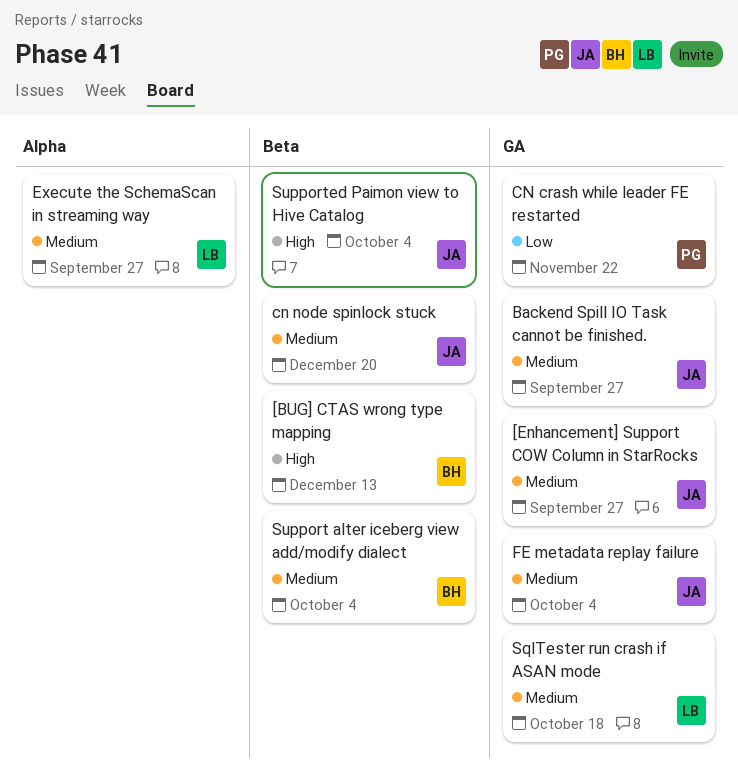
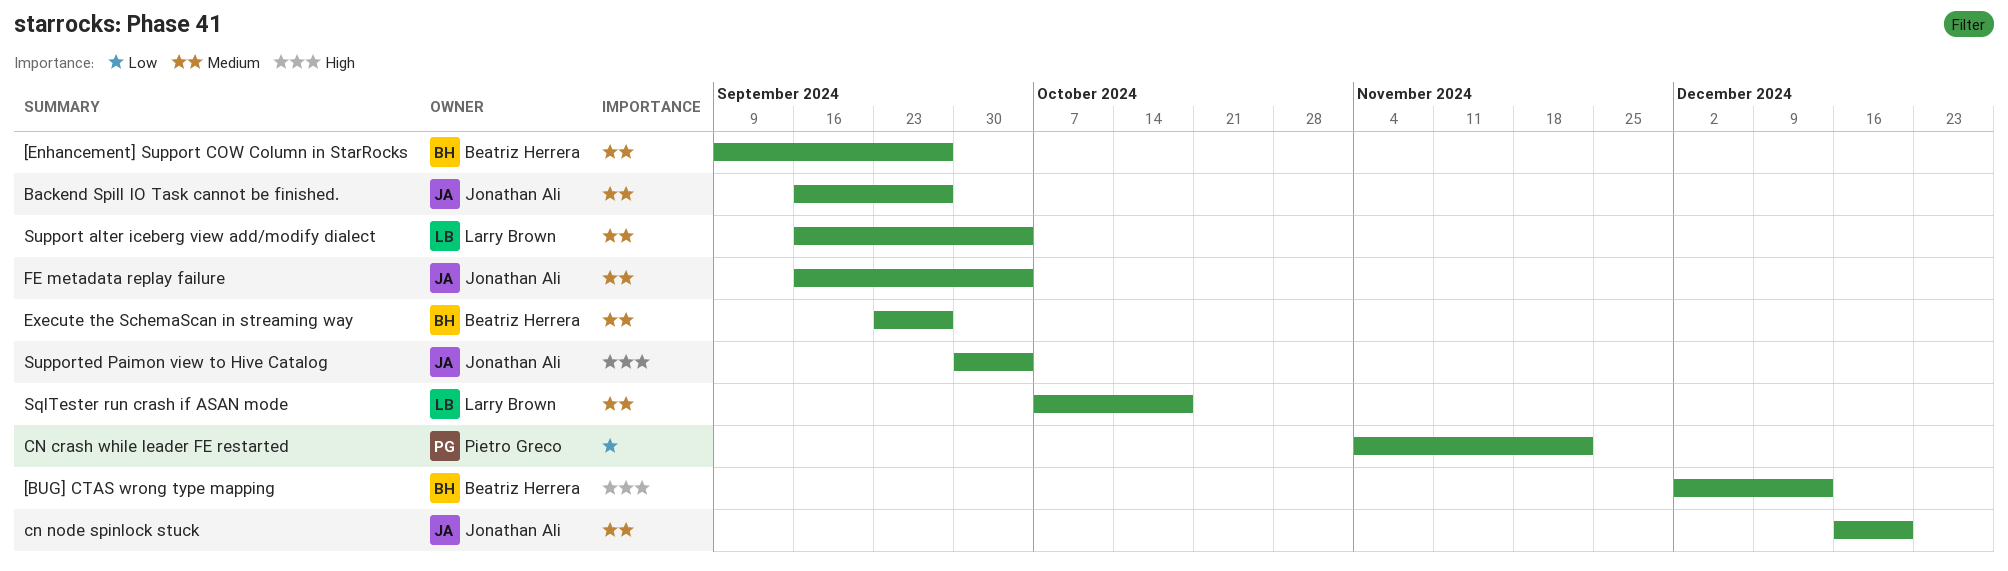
[Enhancement] Support COW Column in StarRocks, owner: Jonathan Ali -> Beatriz Herrera
Execute the SchemaScan in streaming way, owner: Larry Brown -> Beatriz Herrera
Support alter iceberg view add/modify dialect, owner: Beatriz Herrera -> Larry Brown

